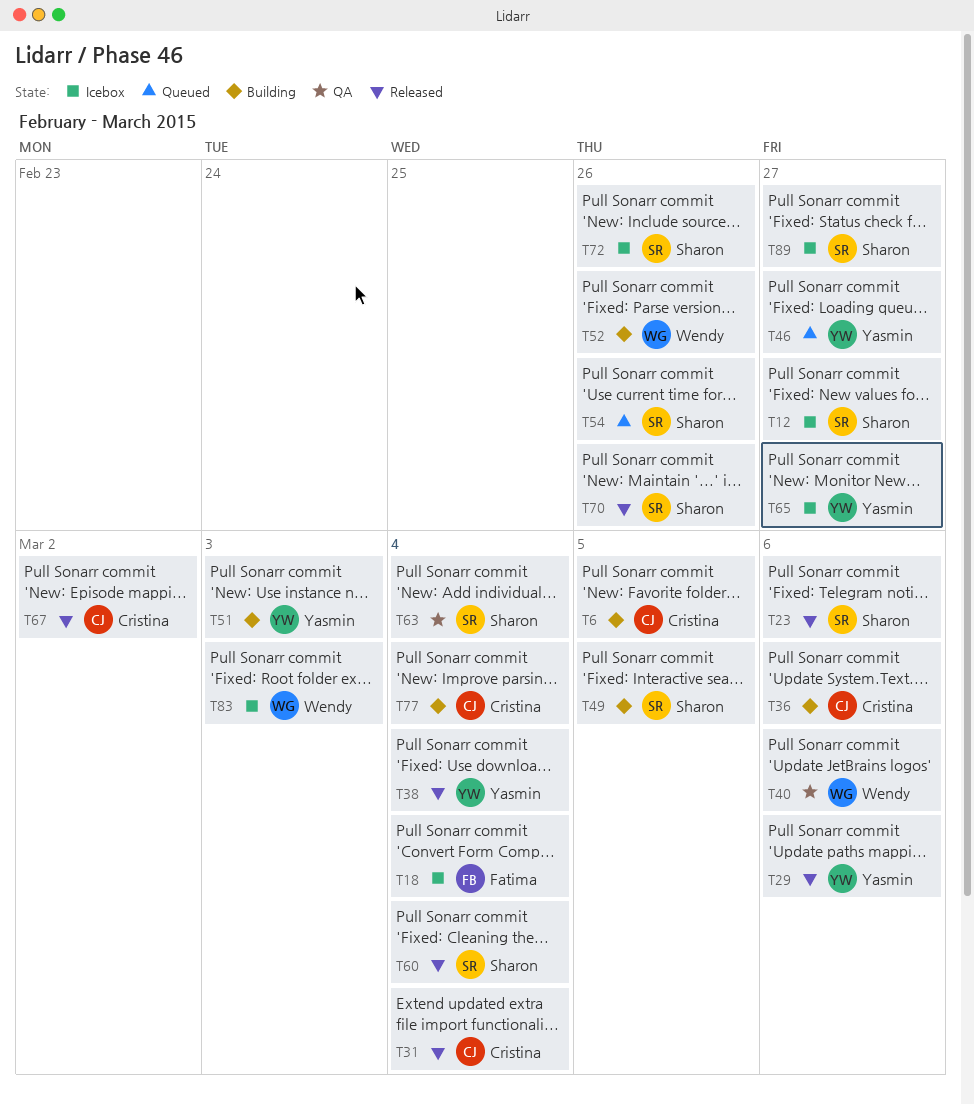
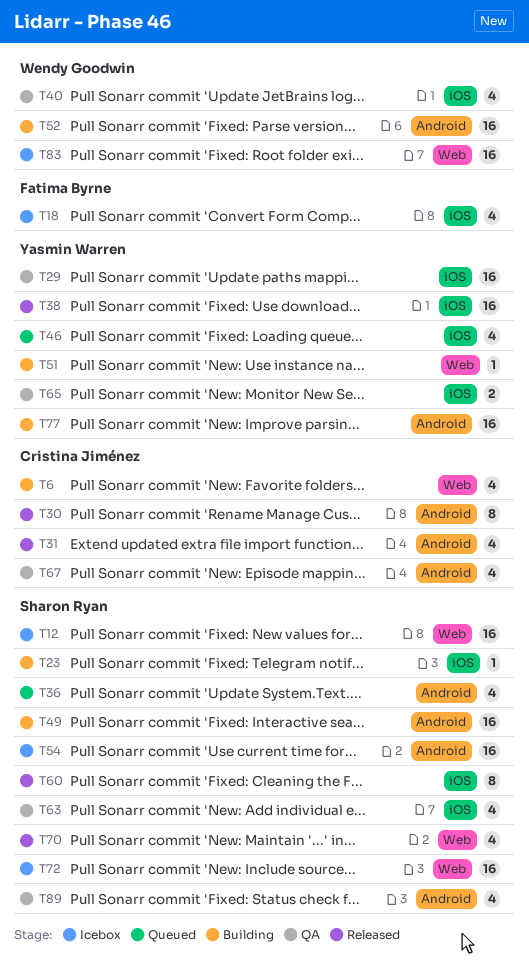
T23, status: Released -> Building
T29, status: Released -> QA
T30: none -> present
T36, status: Building -> Queued
T36, owner: Cristina Jiménez -> Sharon Ryan
T54, status: Queued -> Icebox
T65, status: Icebox -> QA
T67, status: Released -> QA
T77, owner: Cristina Jiménez -> Yasmin Warren
T89, status: Icebox -> QA

